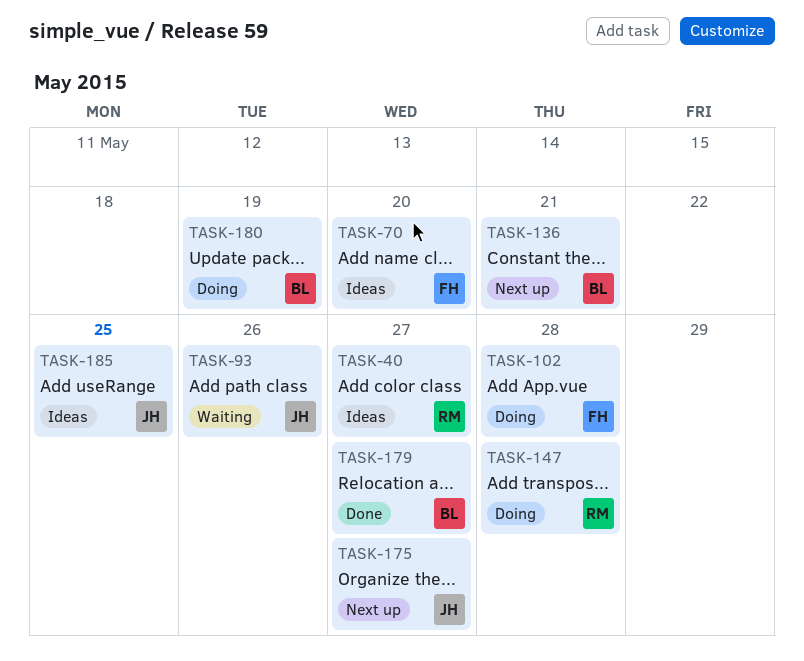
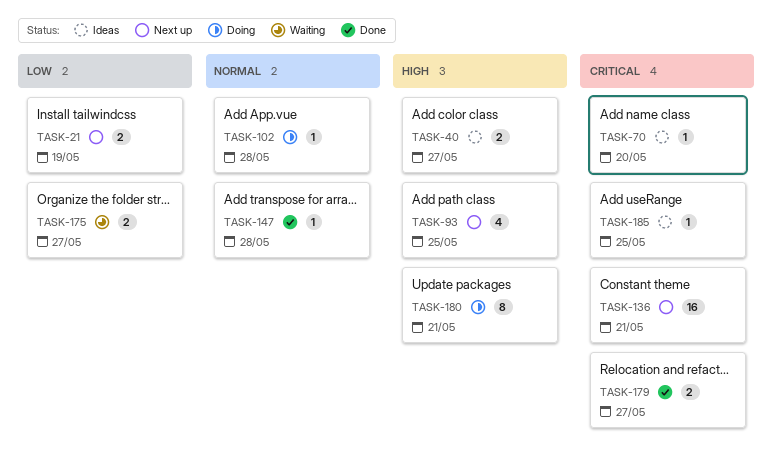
TASK-21: none -> present
TASK-93, status: Waiting -> Next up
TASK-93, due: May 26 -> May 25
TASK-147, status: Doing -> Done
TASK-175, status: Next up -> Waiting
TASK-180, due: May 19 -> May 21

